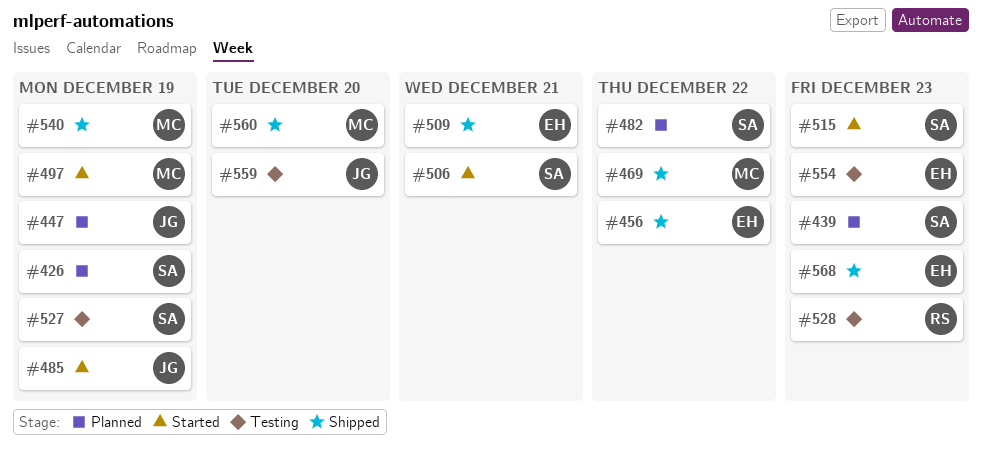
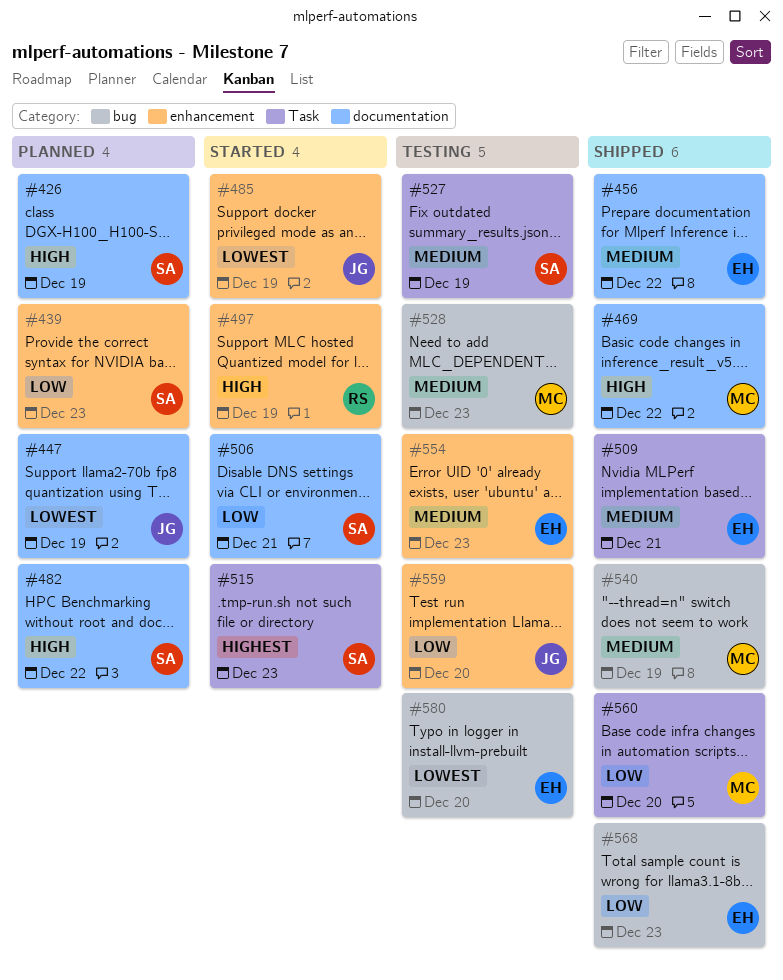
#497, owner: MC -> RS
#528, owner: RS -> MC
#580: none -> present

